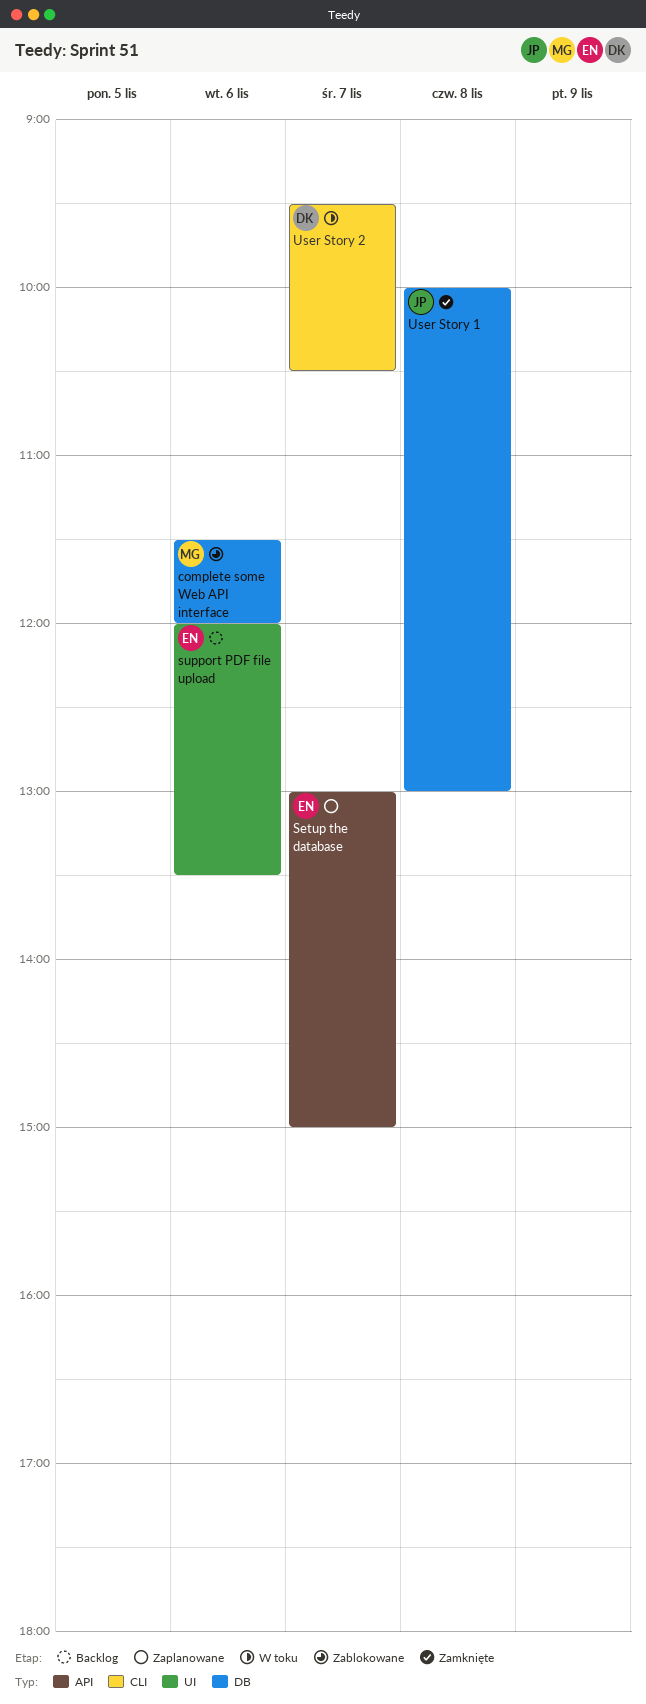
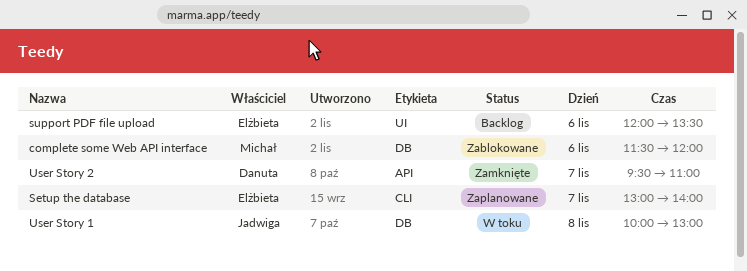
Setup the database, label: API -> CLI
Setup the database, ends: 15:00 -> 14:00
User Story 1, status: Zamknięte -> W toku
User Story 2, status: W toku -> Zamknięte
User Story 2, label: CLI -> API
User Story 2, ends: 10:30 -> 11:00

